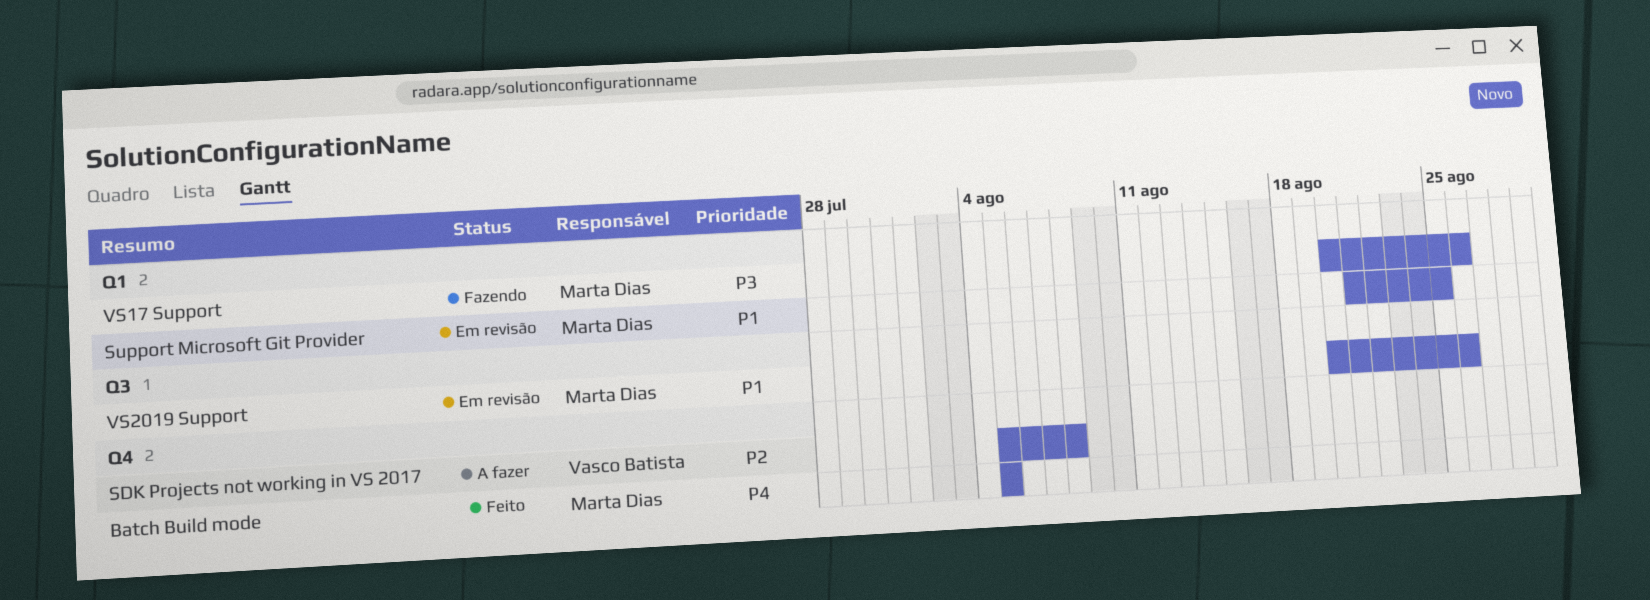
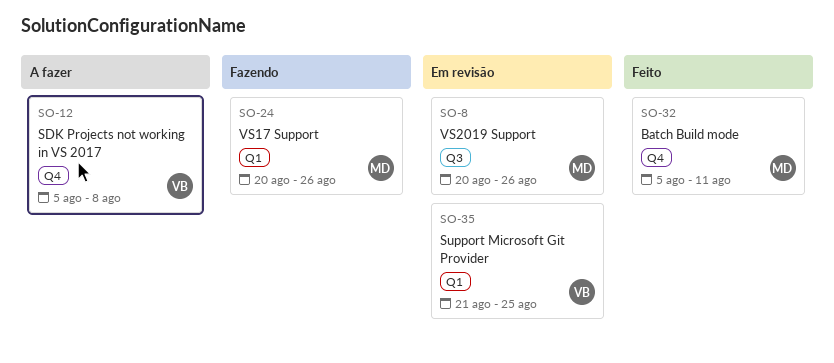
Batch Build mode, due: Aug 5 -> Aug 11
Support Microsoft Git Provider, owner: Marta Dias -> Vasco Batista

